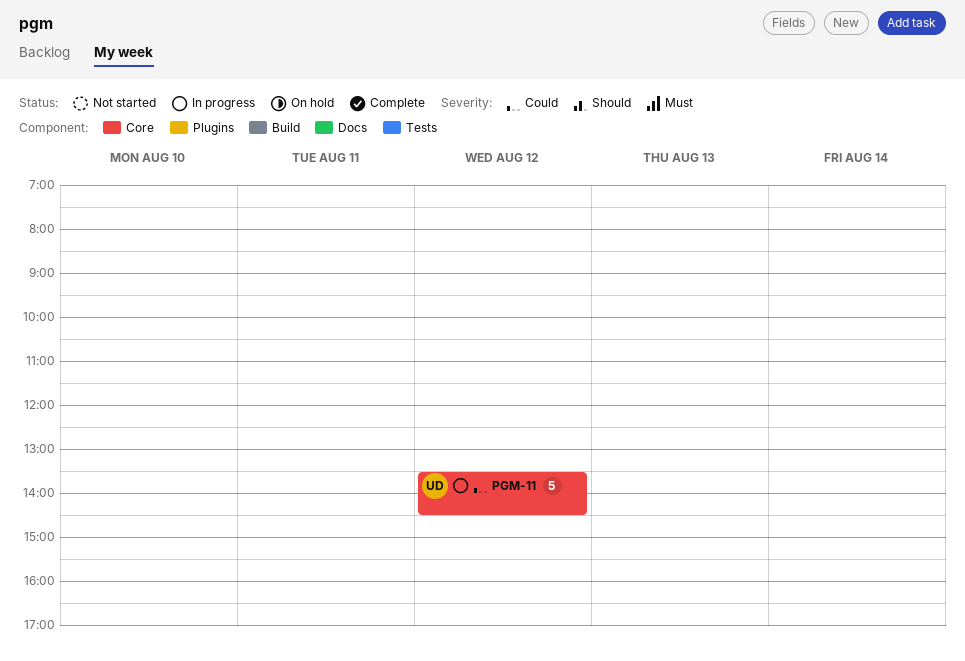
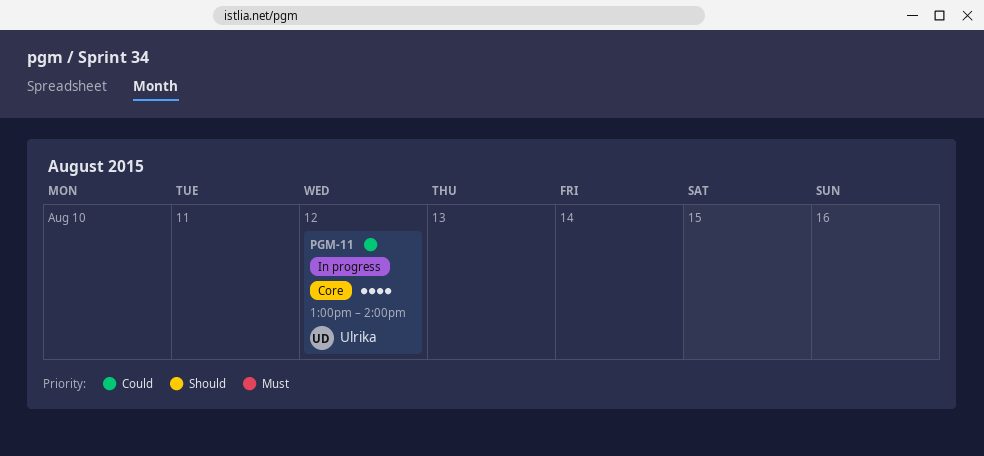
PGM-11, estimate: 5 -> 4
PGM-11, begins: 13:30 -> 13:00
PGM-11, ends: 14:30 -> 14:00

